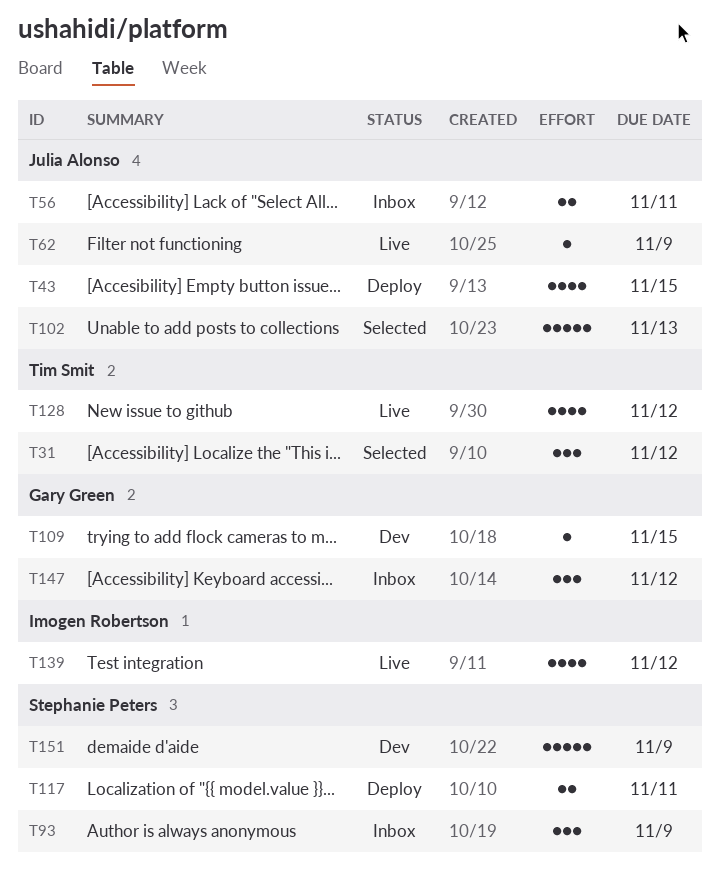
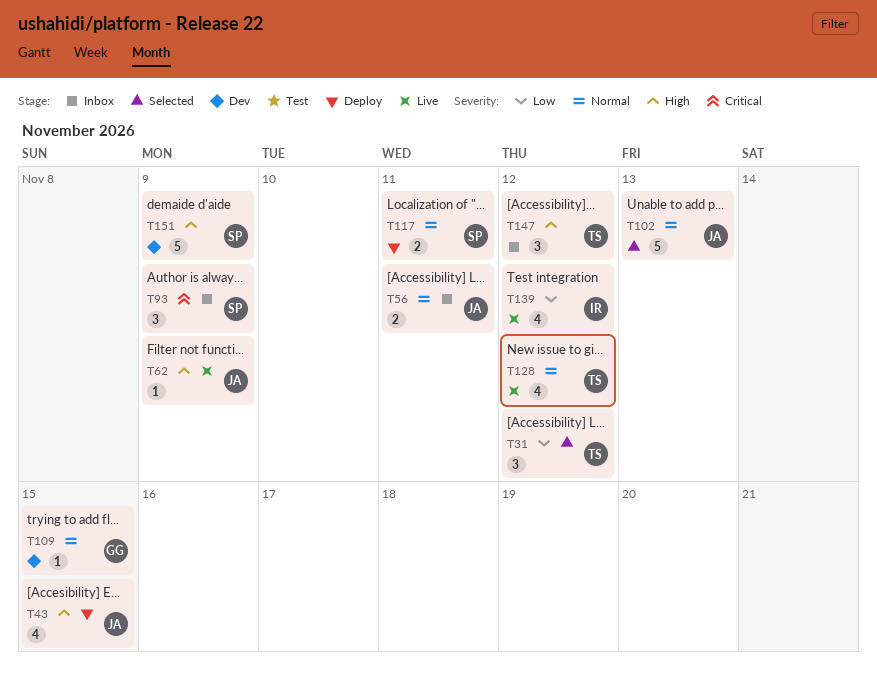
T147, owner: Gary Green -> Tim Smit

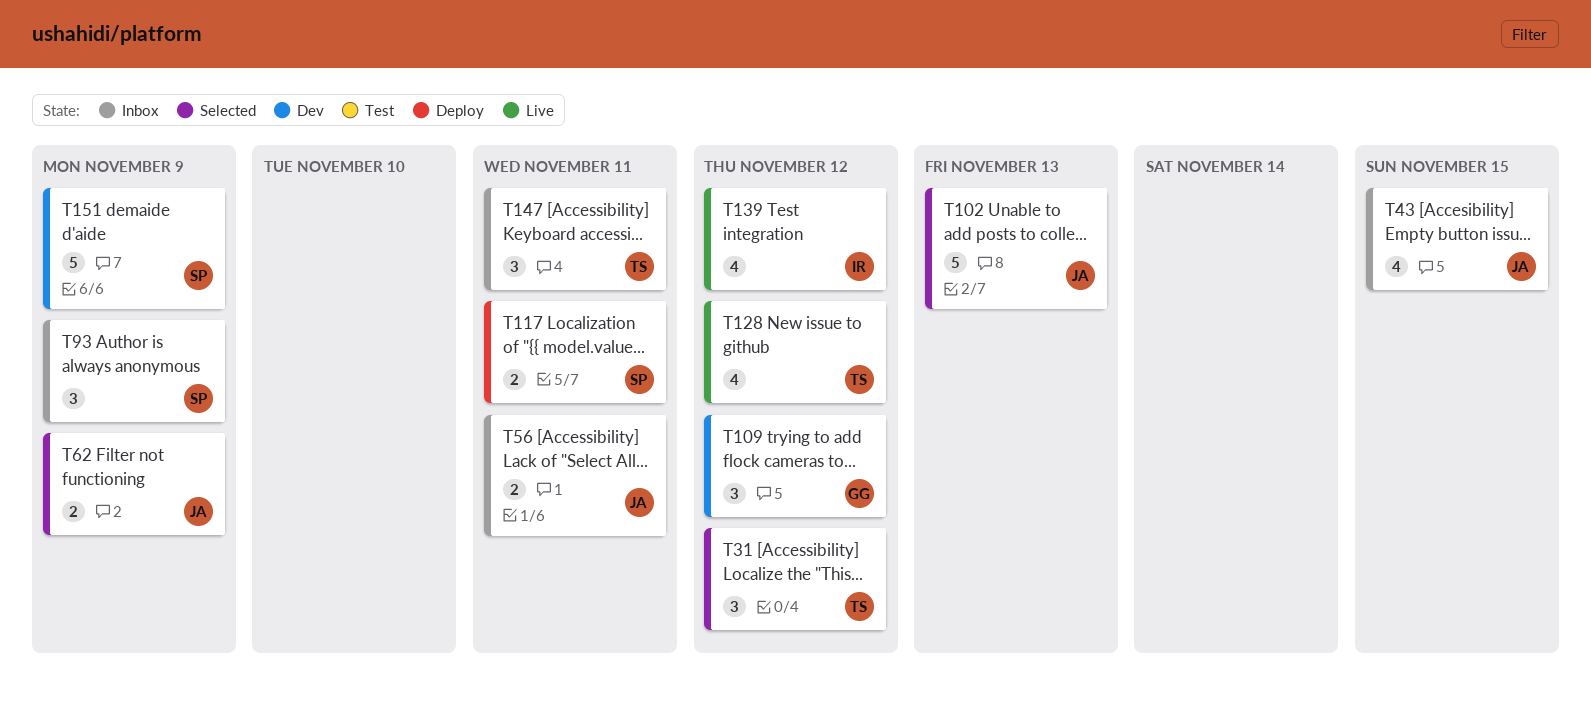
T43, status: Deploy -> Inbox
T62, status: Live -> Selected
T62, estimate: 1 -> 2
T109, estimate: 1 -> 3
T109, due: Nov 15 -> Nov 12
T147, due: Nov 12 -> Nov 11

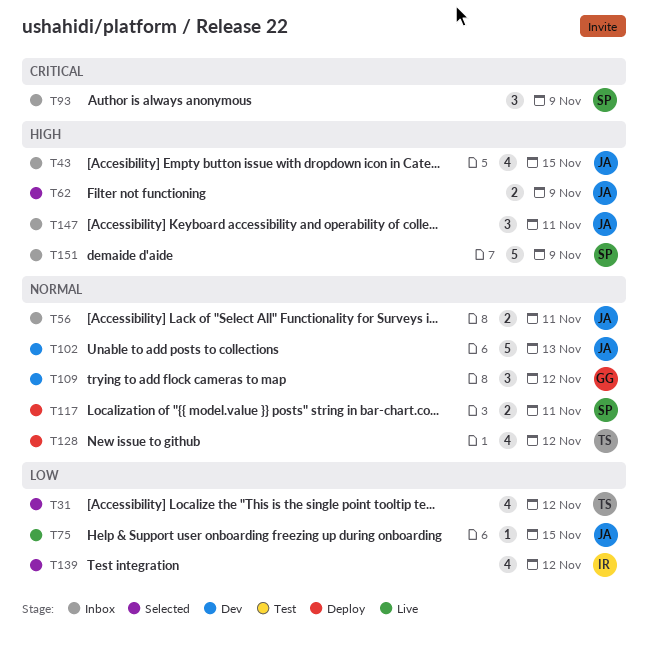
T31, estimate: 3 -> 4
T75: none -> present
T102, status: Selected -> Dev
T128, status: Live -> Deploy
T139, status: Live -> Selected
T147, owner: TS -> JA
T151, status: Dev -> Inbox

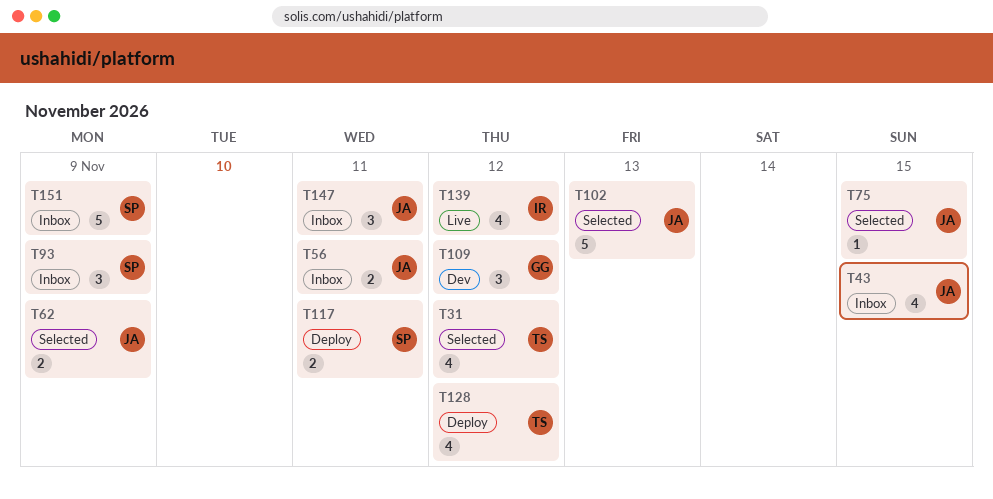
T75, status: Live -> Selected
T102, status: Dev -> Selected
T139, status: Selected -> Live

